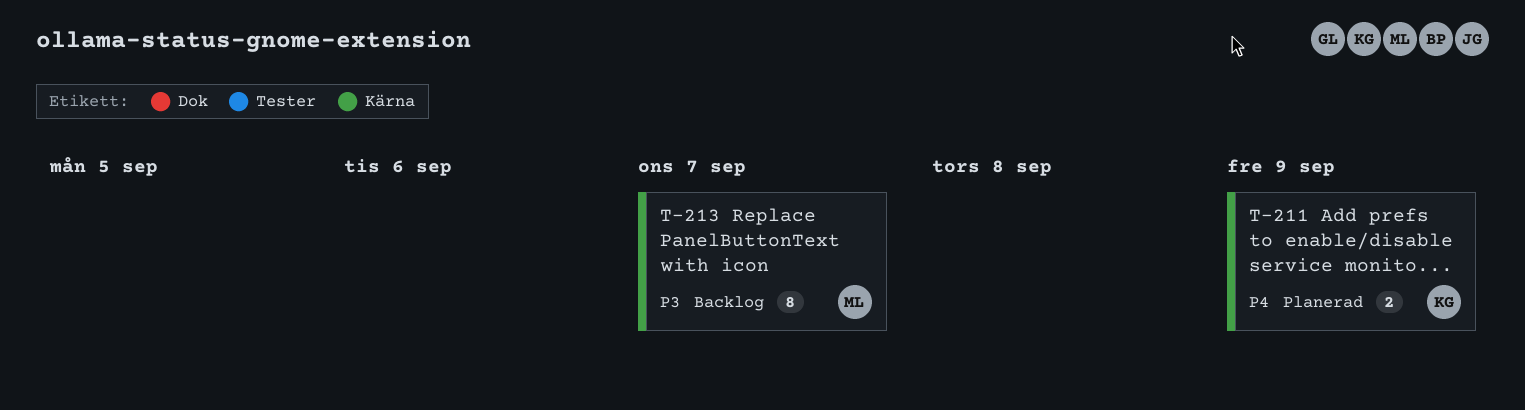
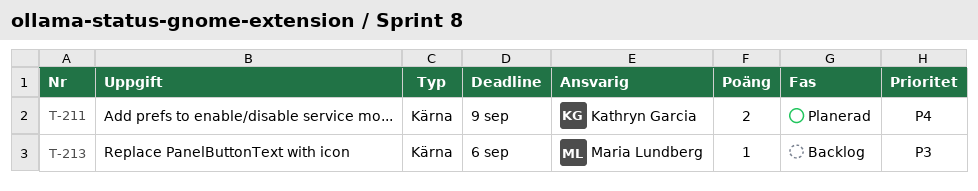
T-213, estimate: 8 -> 1
T-213, due: Sep 7 -> Sep 6

